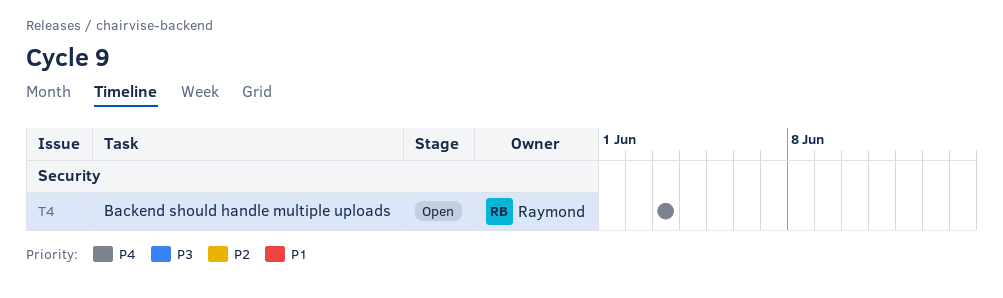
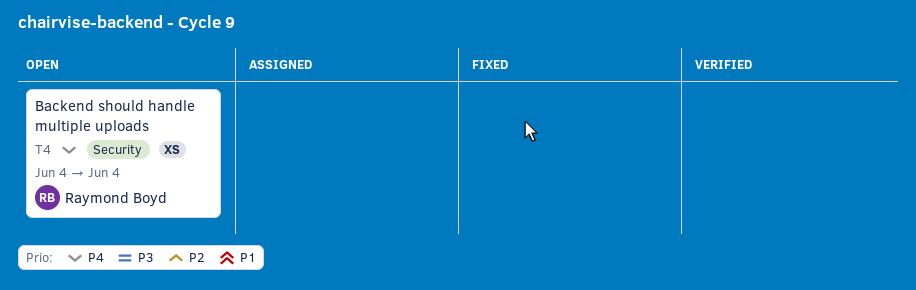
T4, start: Jun 3 -> Jun 4
T4, due: Jun 3 -> Jun 4

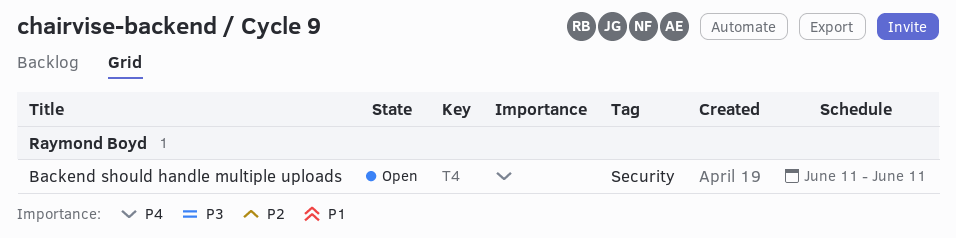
T4, start: Jun 4 -> Jun 11
T4, due: Jun 4 -> Jun 11

